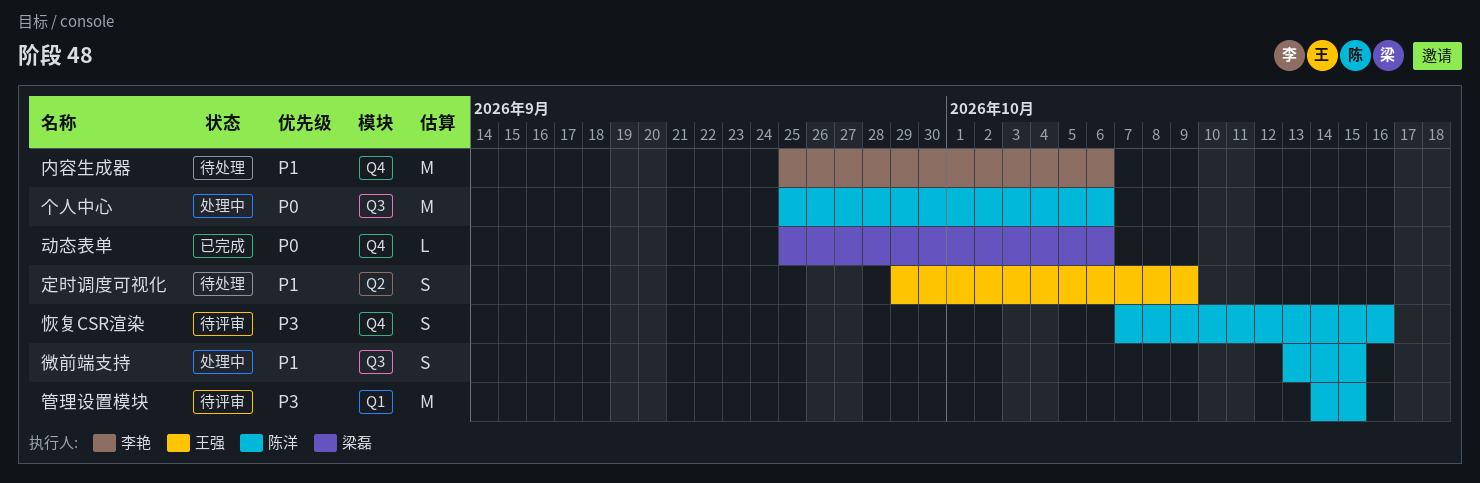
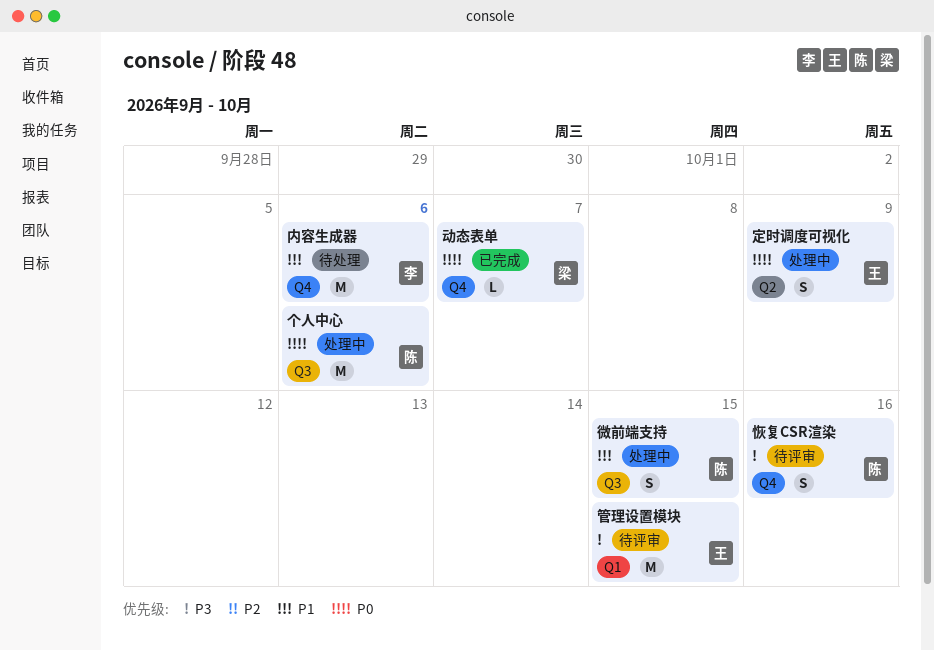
动态表单, due: Oct 6 -> Oct 7
定时调度可视化, status: 待处理 -> 处理中
定时调度可视化, priority: P1 -> P0
管理设置模块, owner: 陈洋 -> 王强

